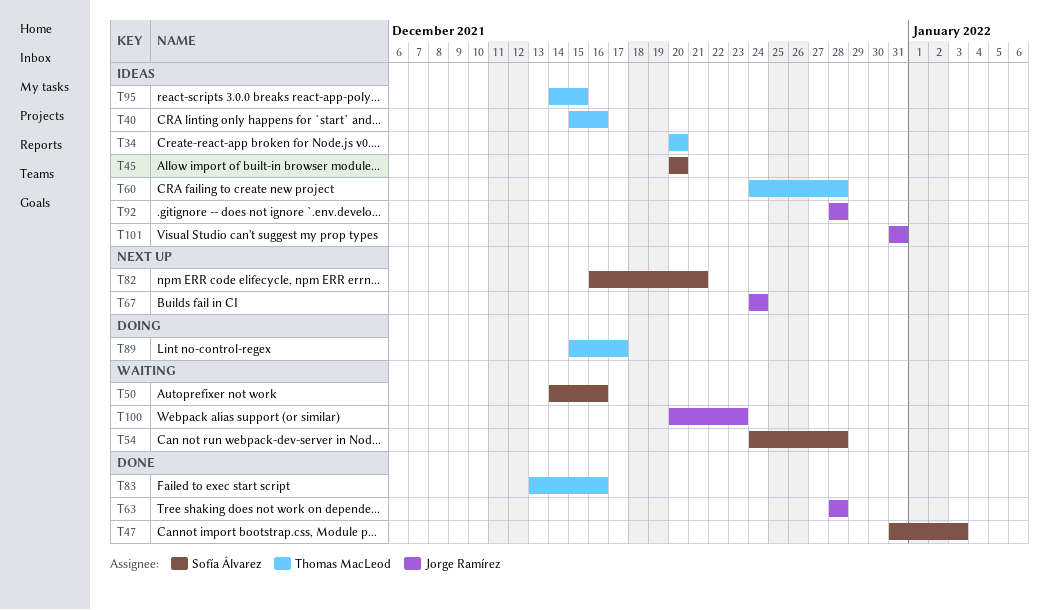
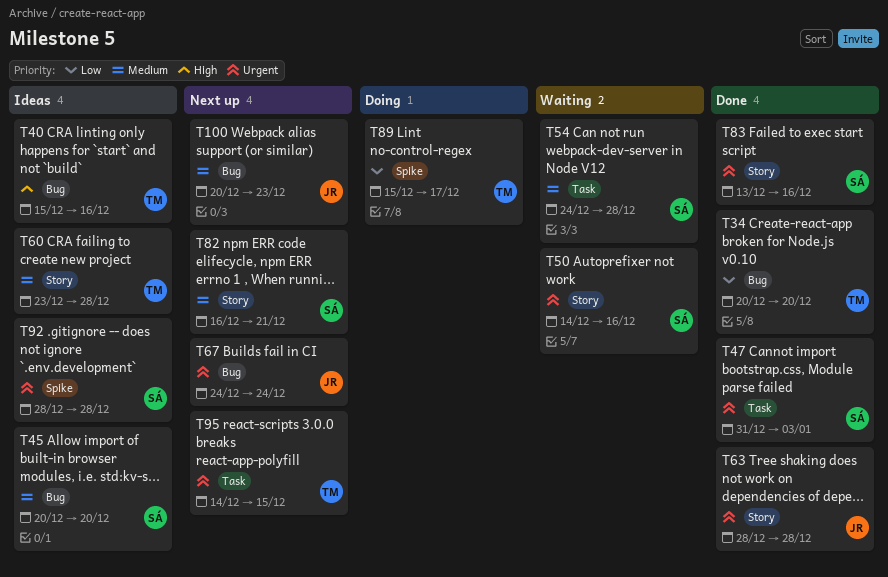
T34, status: Ideas -> Done
T60, start: Dec 24 -> Dec 23
T83, owner: Thomas MacLeod -> Sofía Álvarez
T92, owner: Jorge Ramírez -> Sofía Álvarez
T95, status: Ideas -> Next up
T100, status: Waiting -> Next up
T101: present -> none

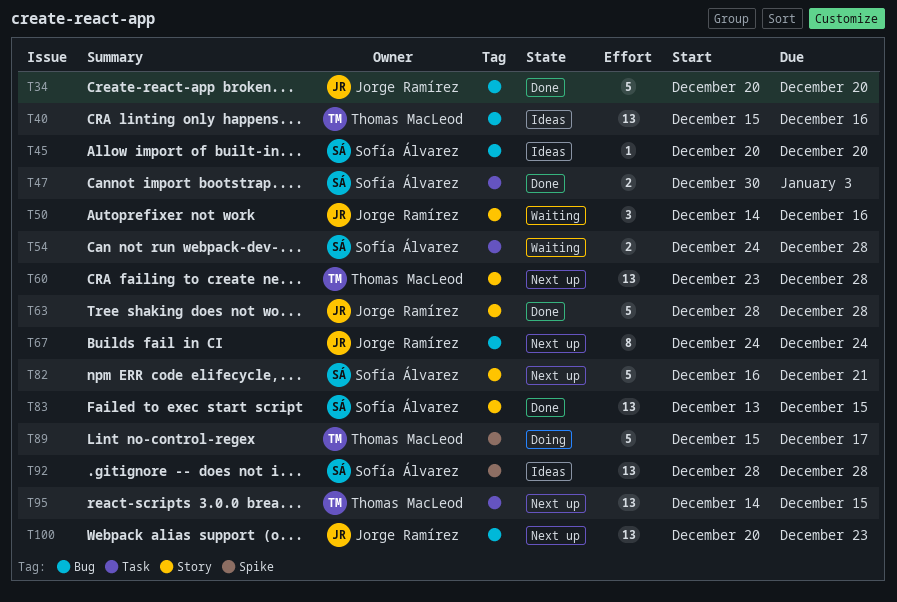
T34, owner: Thomas MacLeod -> Jorge Ramírez
T47, start: Dec 31 -> Dec 30
T50, owner: Sofía Álvarez -> Jorge Ramírez
T60, status: Ideas -> Next up
T83, due: Dec 16 -> Dec 15

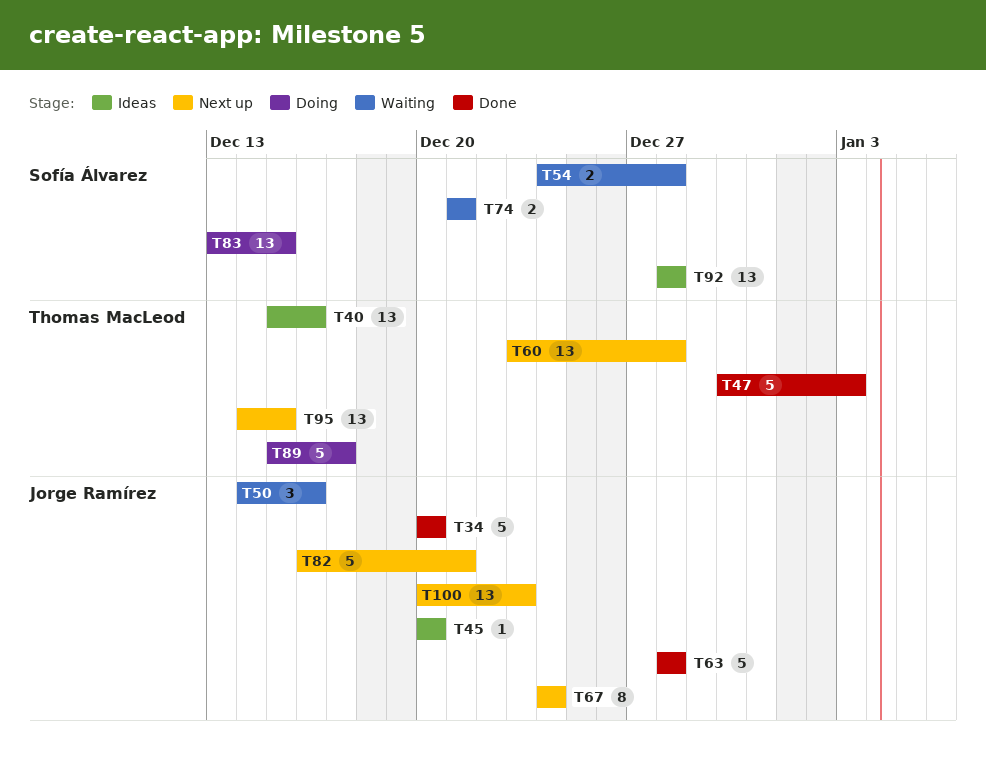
T45, owner: Sofía Álvarez -> Jorge Ramírez
T47, owner: Sofía Álvarez -> Thomas MacLeod
T47, estimate: 2 -> 5
T74: none -> present
T82, owner: Sofía Álvarez -> Jorge Ramírez
T83, status: Done -> Doing

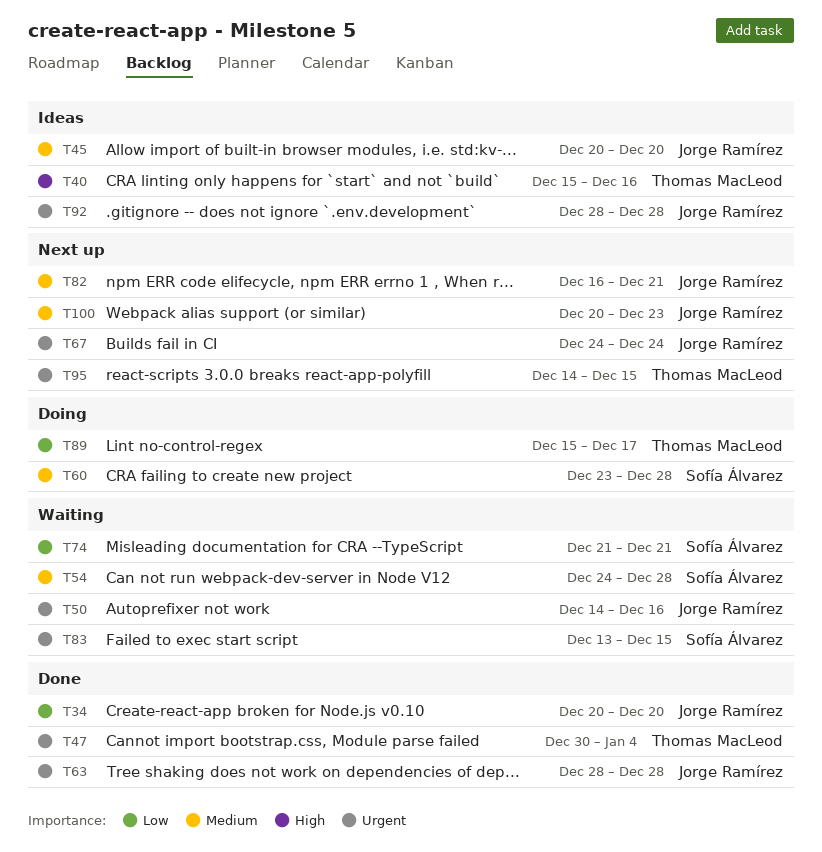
T47, due: Jan 3 -> Jan 4
T60, status: Next up -> Doing
T60, owner: Thomas MacLeod -> Sofía Álvarez
T83, status: Doing -> Waiting
T92, owner: Sofía Álvarez -> Jorge Ramírez

